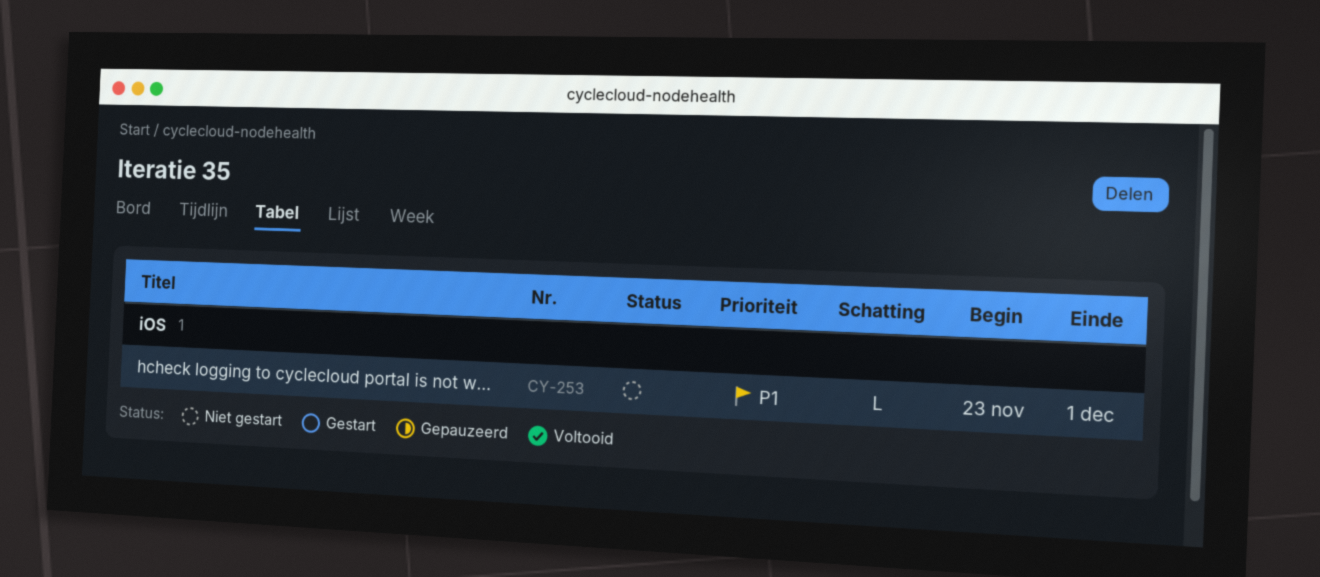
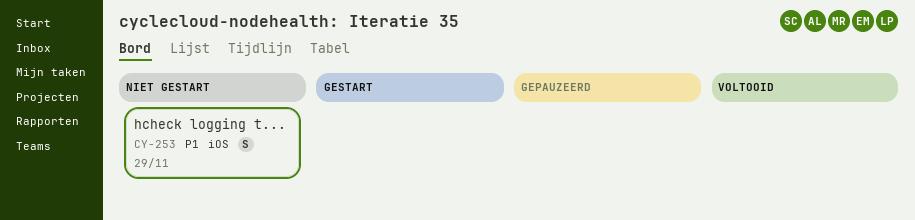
CY-253, estimate: L -> S
CY-253, due: Dec 1 -> Nov 29

